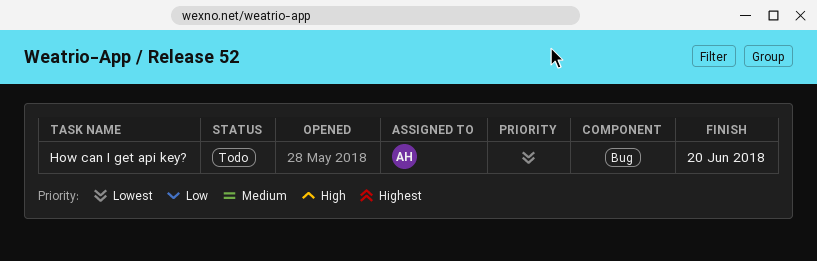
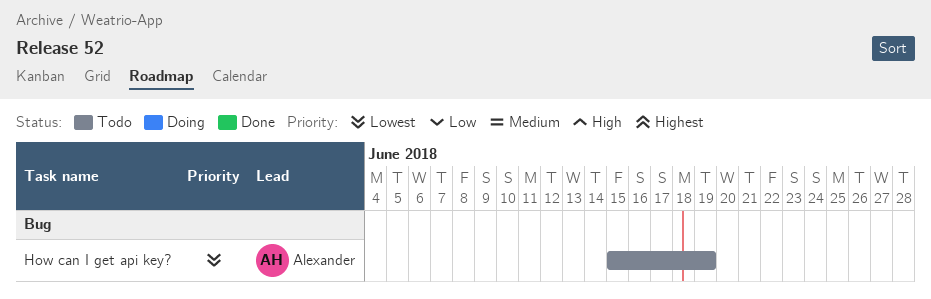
How can I get api key?, due: Jun 20 -> Jun 19

